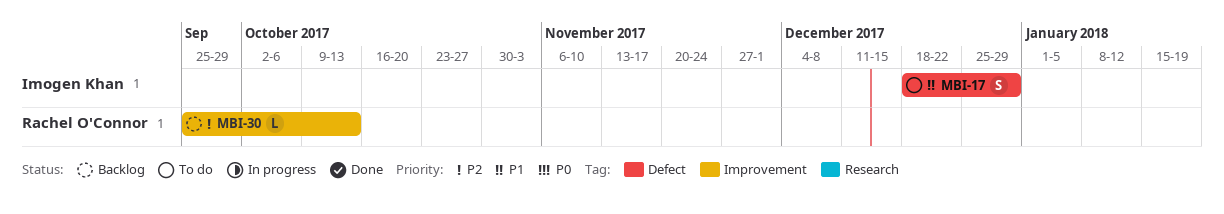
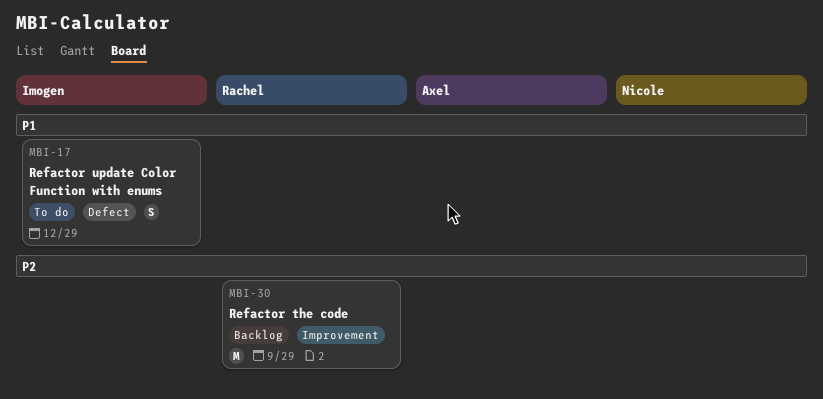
MBI-30, estimate: L -> M
MBI-30, due: Oct 13 -> Sep 29

